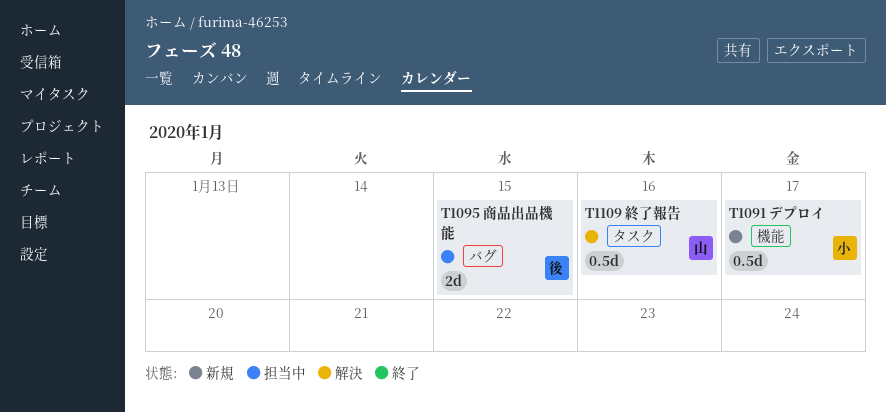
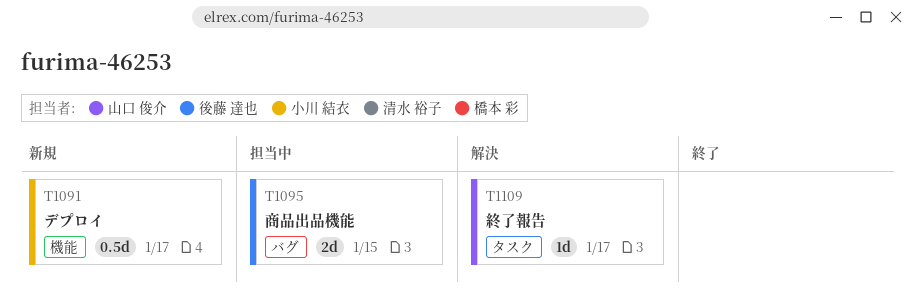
T1109, estimate: 0.5d -> 1d
T1109, due: Jan 16 -> Jan 17

